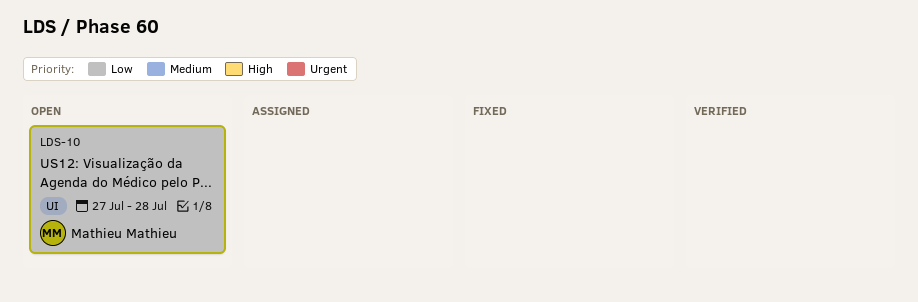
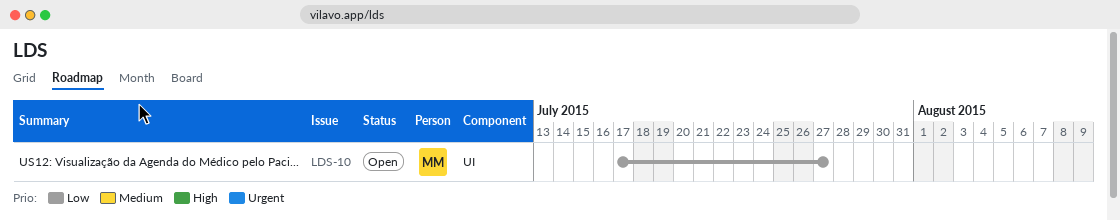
LDS-10, start: Jul 27 -> Jul 17
LDS-10, due: Jul 28 -> Jul 27

